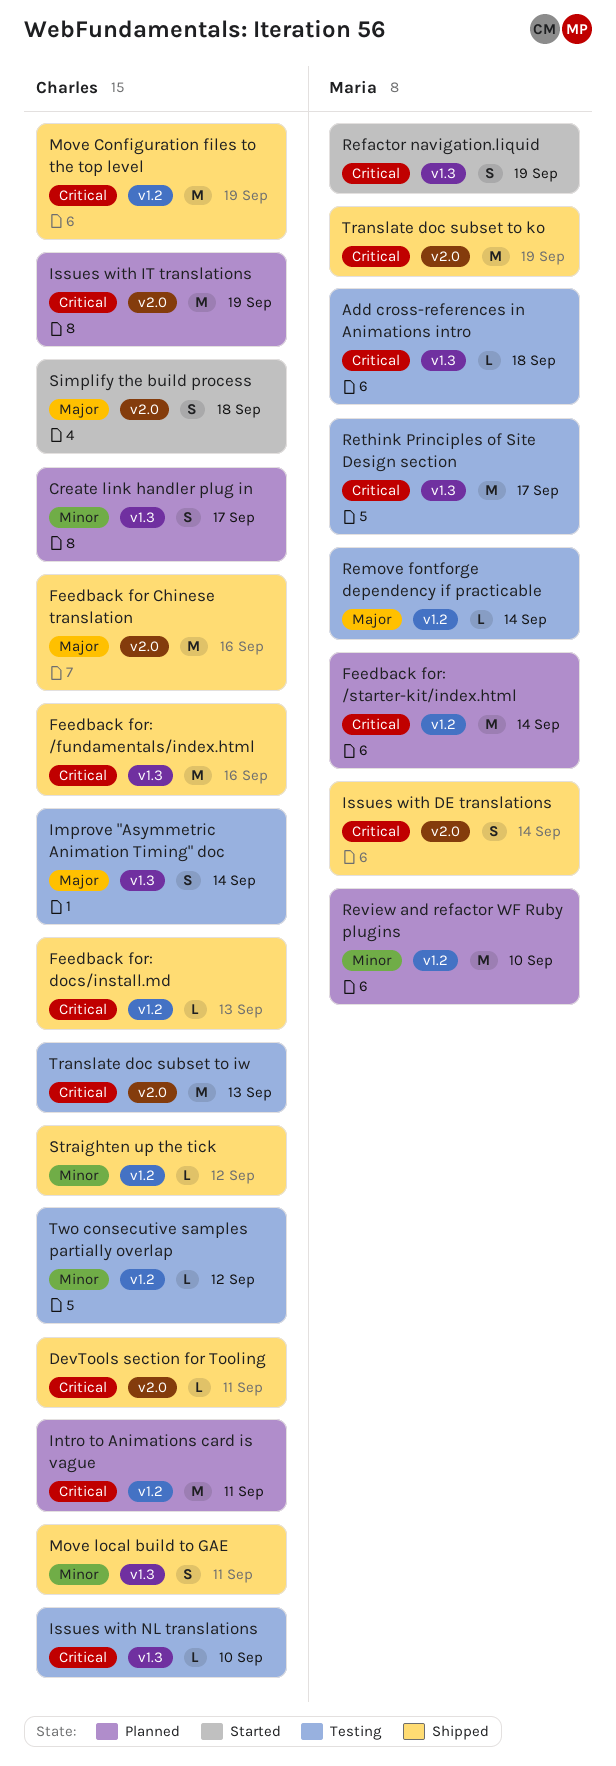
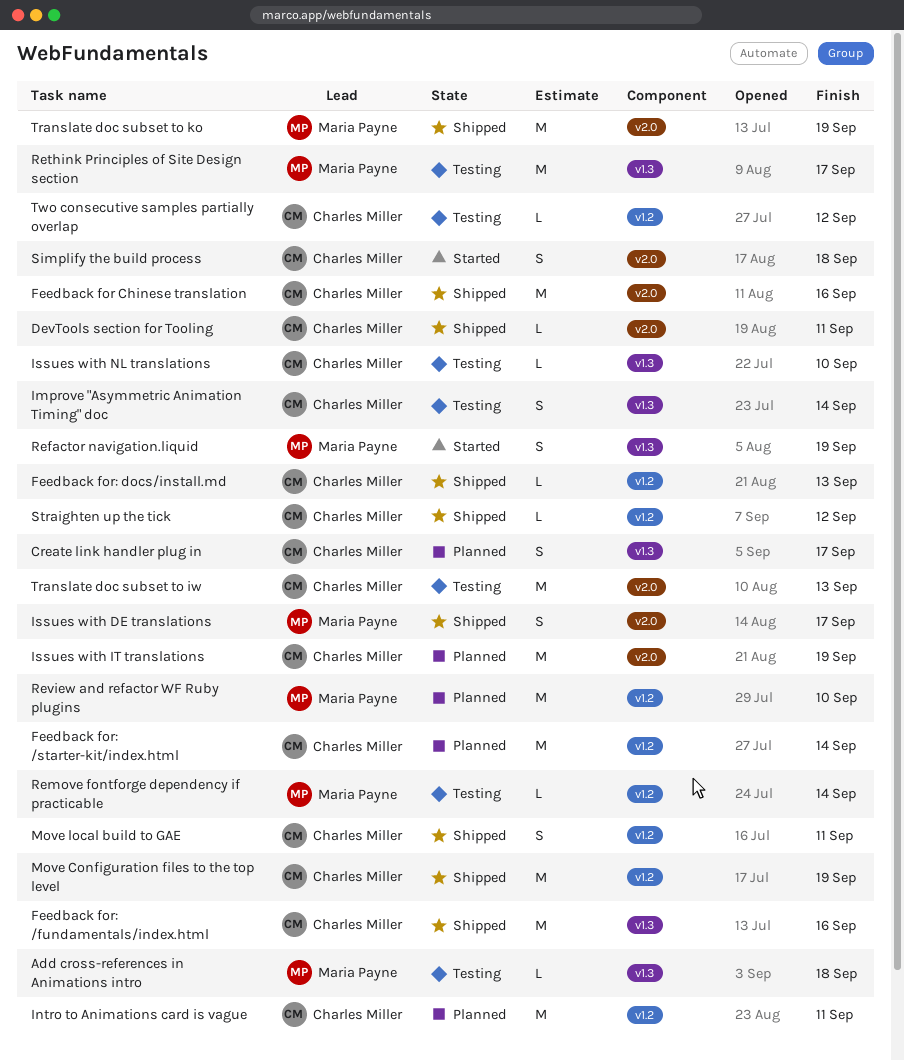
Feedback for: /starter-kit/index.html, owner: Maria Payne -> Charles Miller
Issues with DE translations, due: Sep 14 -> Sep 17
Move local build to GAE, label: v1.3 -> v1.2

